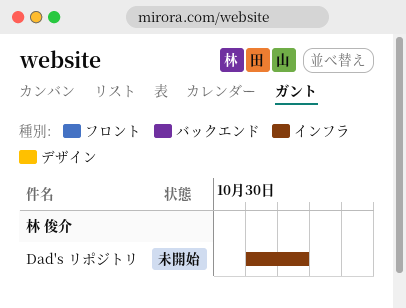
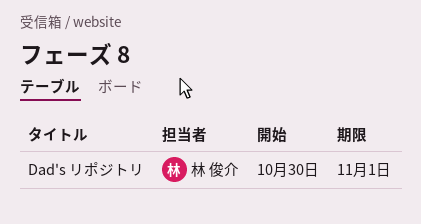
Dad's リポジトリ, start: Oct 31 -> Oct 30

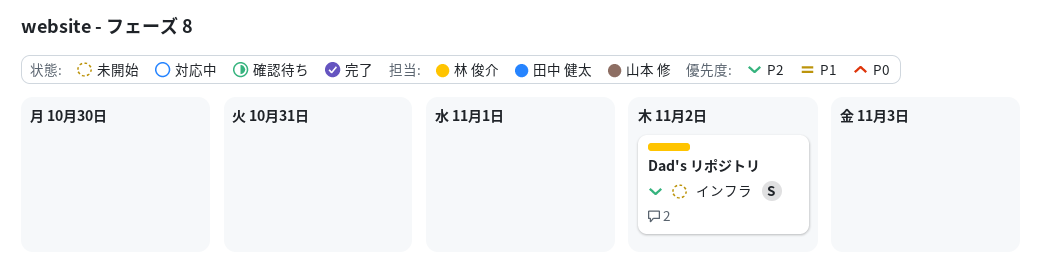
Dad's リポジトリ, due: Nov 1 -> Nov 2

